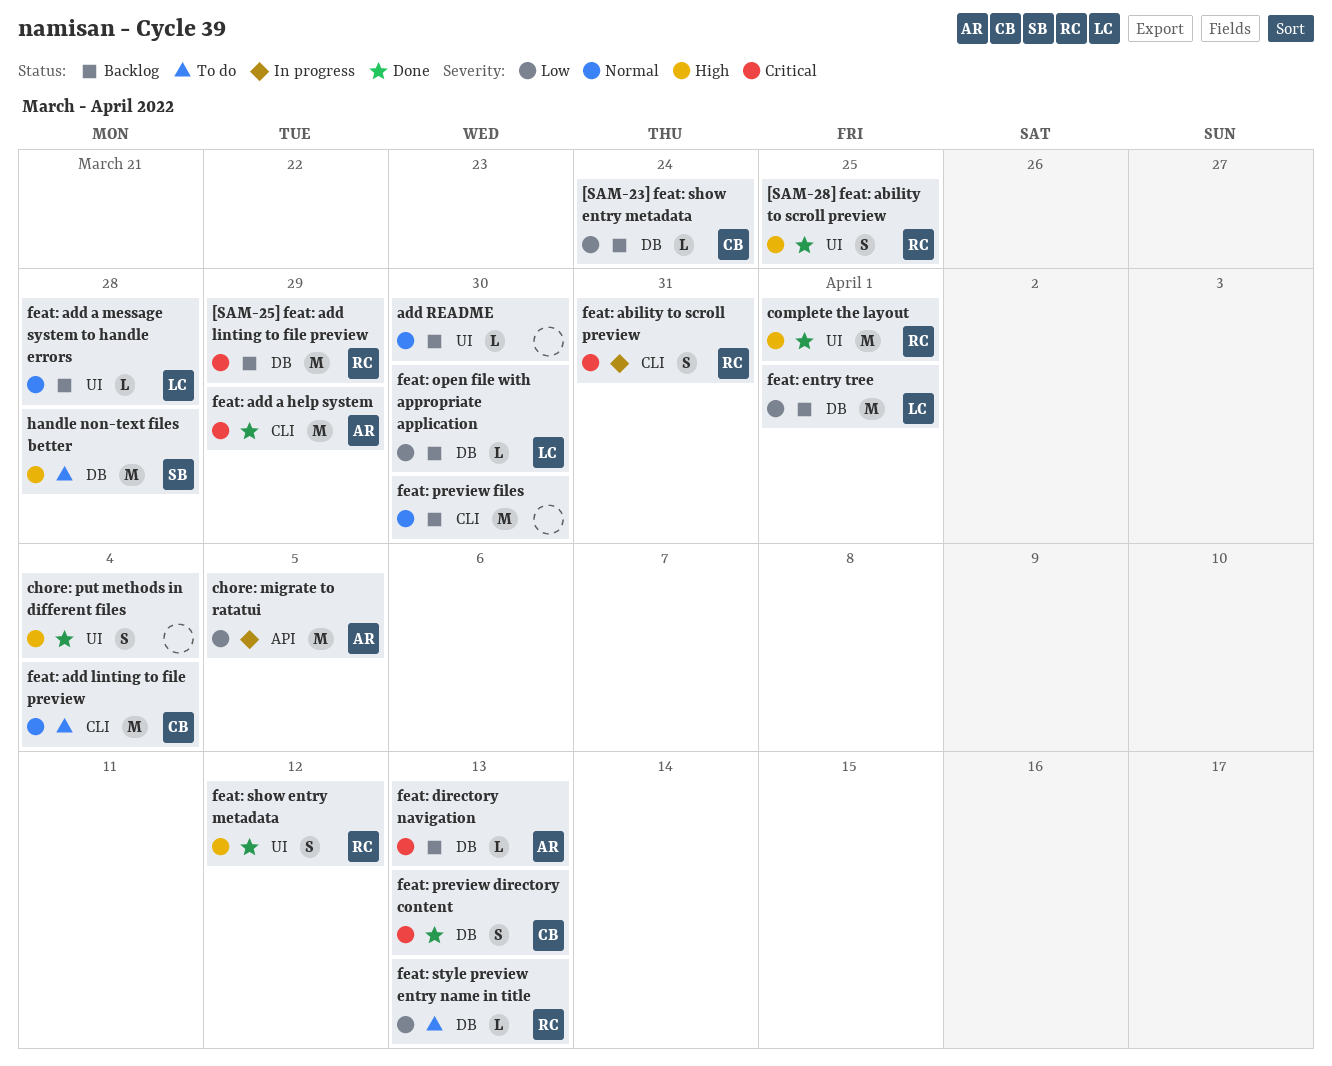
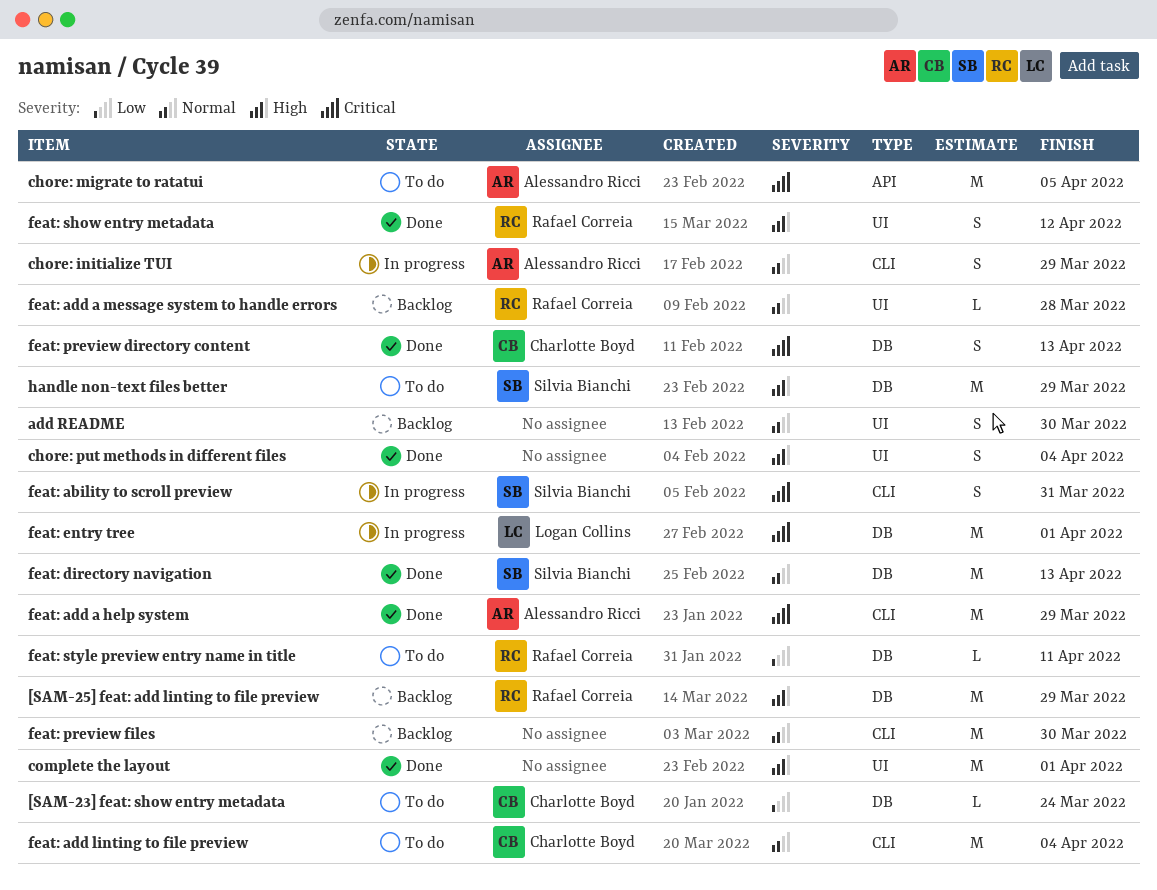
[SAM-23] feat: show entry metadata, status: Backlog -> To do
[SAM-25] feat: add linting to file preview, priority: Critical -> High
[SAM-28] feat: ability to scroll preview: present -> none
add README, estimate: L -> S
chore: initialize TUI: none -> present
chore: migrate to ratatui, status: In progress -> To do
chore: migrate to ratatui, priority: Low -> Critical
complete the layout, owner: Rafael Correia -> none
feat: ability to scroll preview, owner: Rafael Correia -> Silvia Bianchi
feat: add a message system to handle errors, owner: Logan Collins -> Rafael Correia
feat: directory navigation, status: Backlog -> Done
feat: directory navigation, owner: Alessandro Ricci -> Silvia Bianchi
feat: directory navigation, priority: Critical -> Normal
feat: directory navigation, estimate: L -> M
feat: entry tree, status: Backlog -> In progress
feat: entry tree, priority: Low -> Critical
feat: open file with appropriate application: present -> none
feat: style preview entry name in title, due: Apr 13 -> Apr 11
handle non-text files better, due: Mar 28 -> Mar 29

